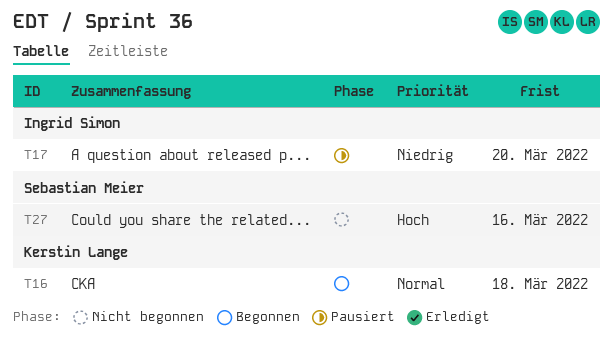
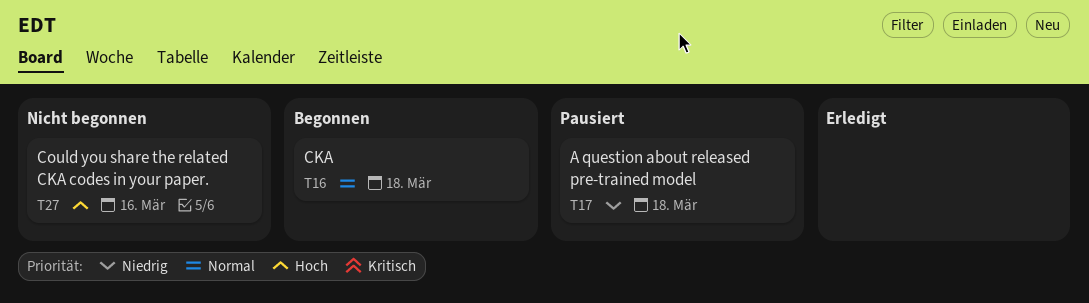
T17, due: Mar 20 -> Mar 18

